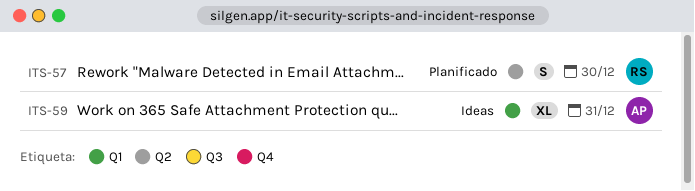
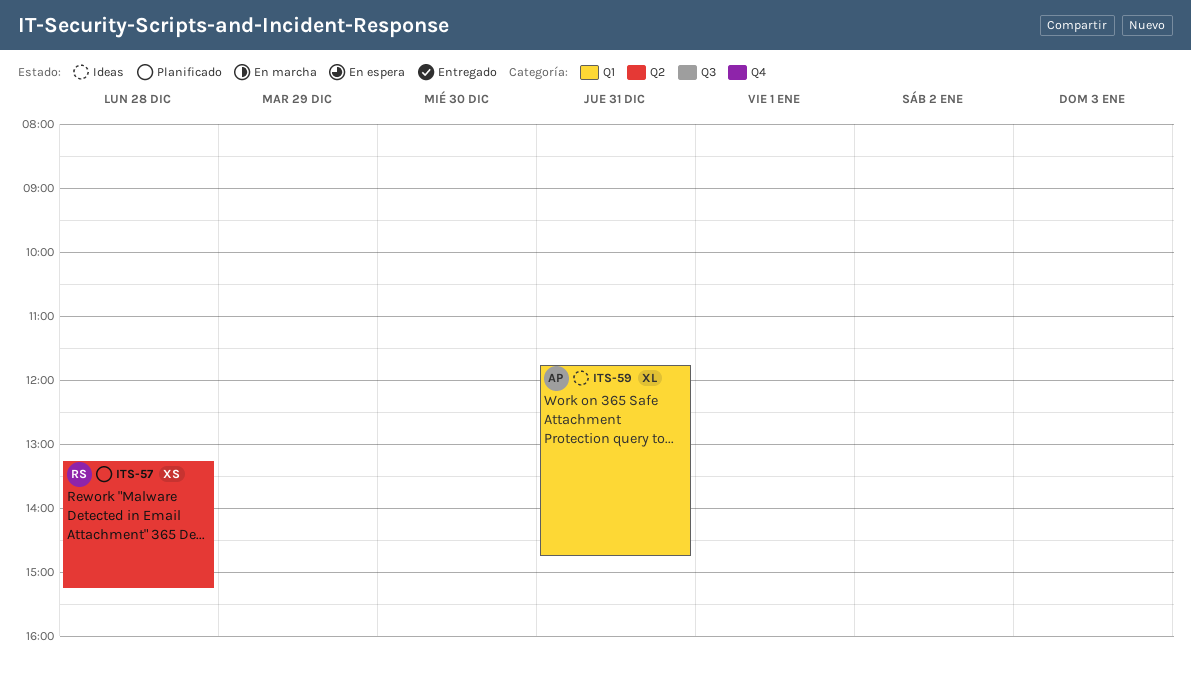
ITS-57, estimate: S -> XS
ITS-57, day: Dec 30 -> Dec 28

